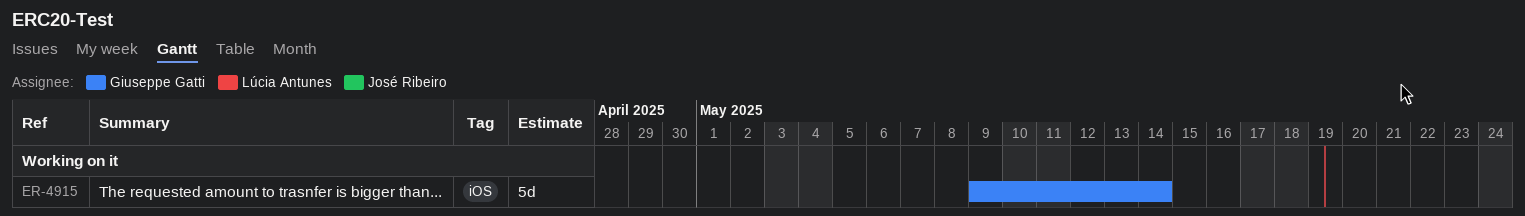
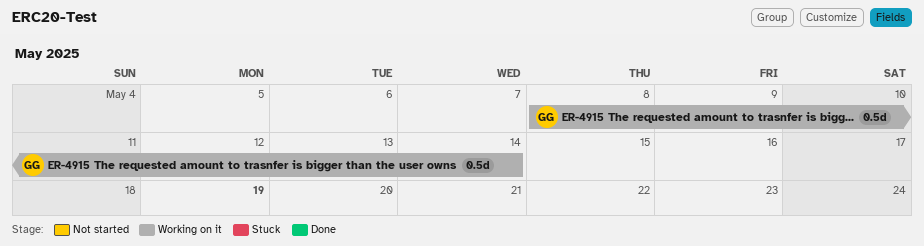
ER-4915, estimate: 5d -> 0.5d
ER-4915, start: May 9 -> May 8

